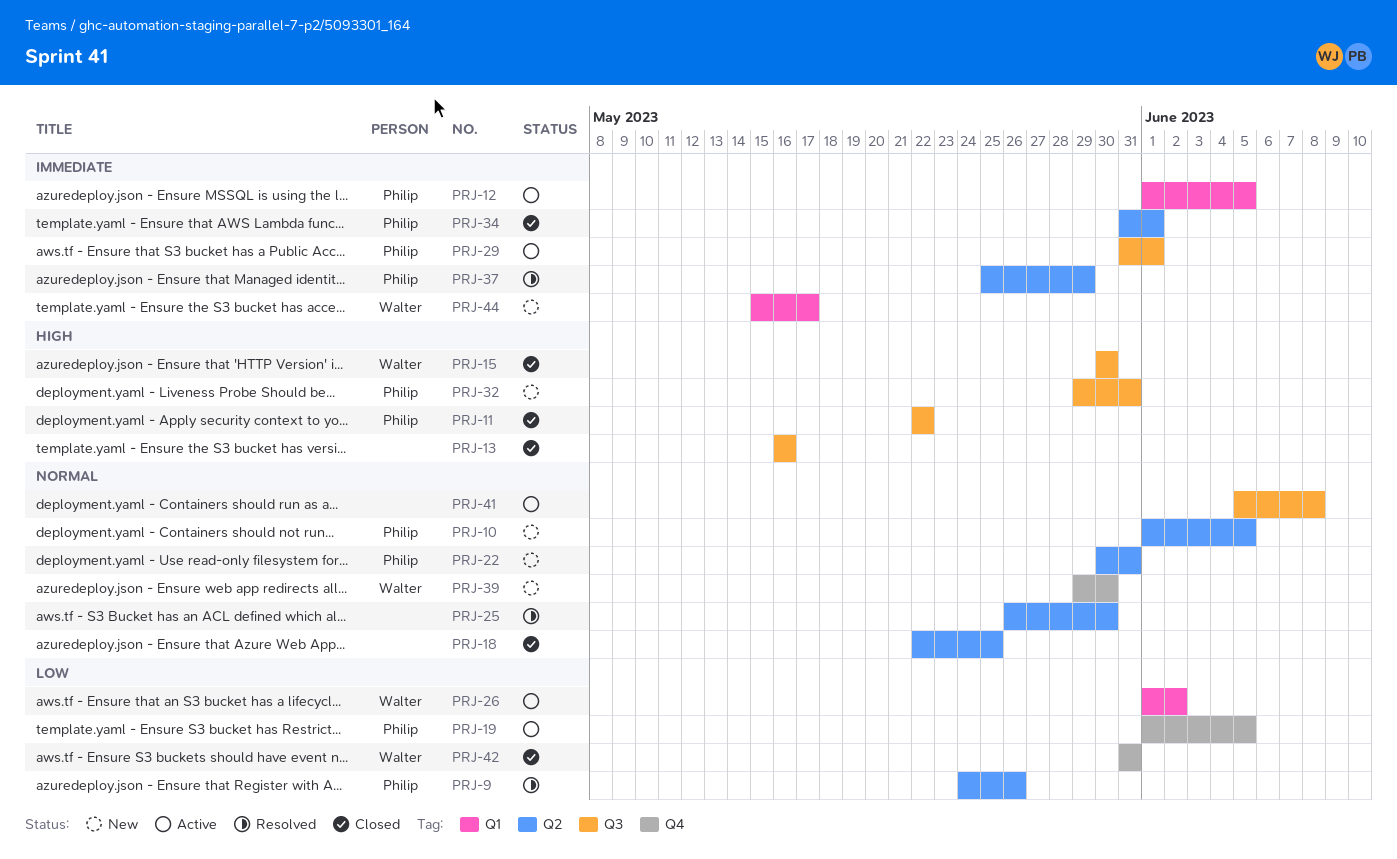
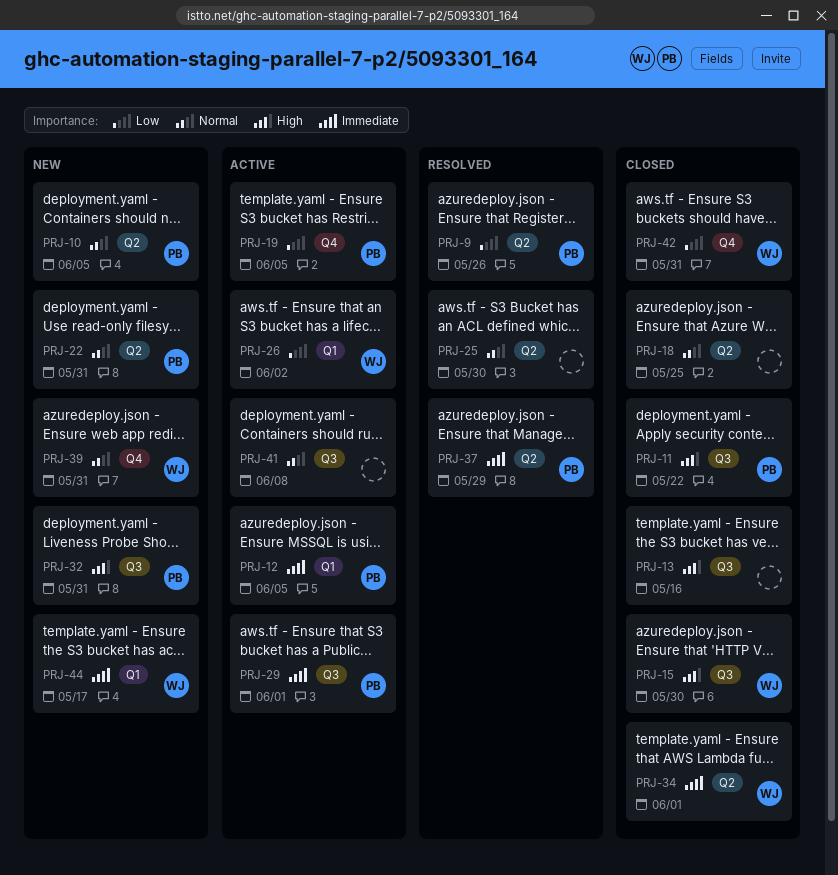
PRJ-34, owner: Philip -> Walter
PRJ-39, due: May 30 -> May 31

